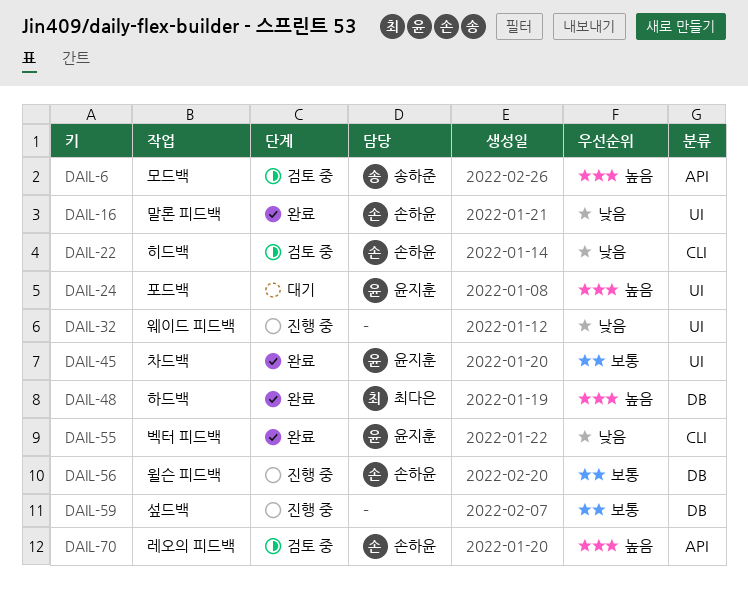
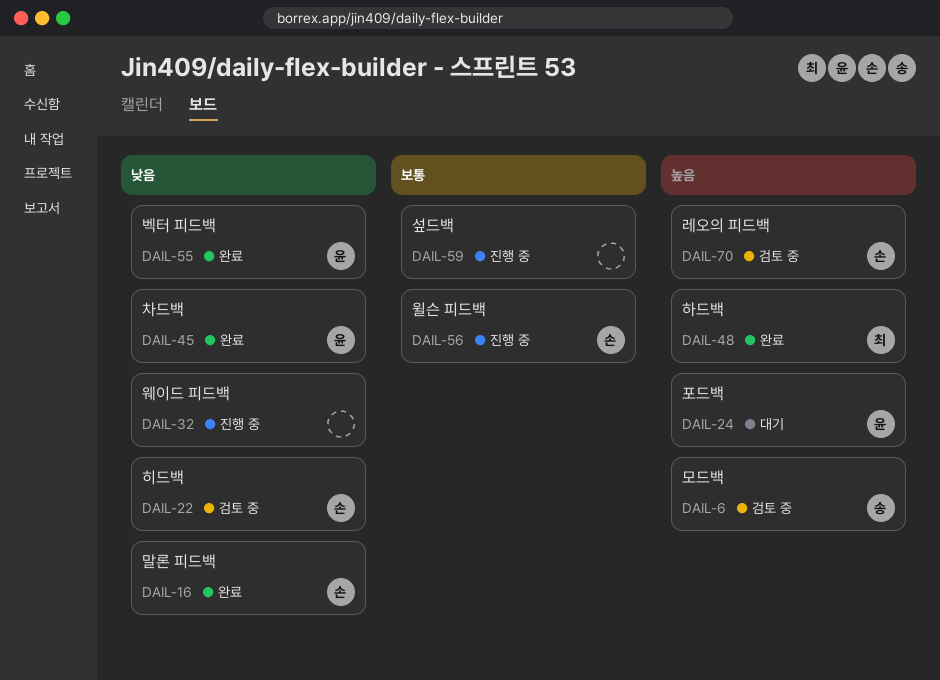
DAIL-45, priority: 보통 -> 낮음

